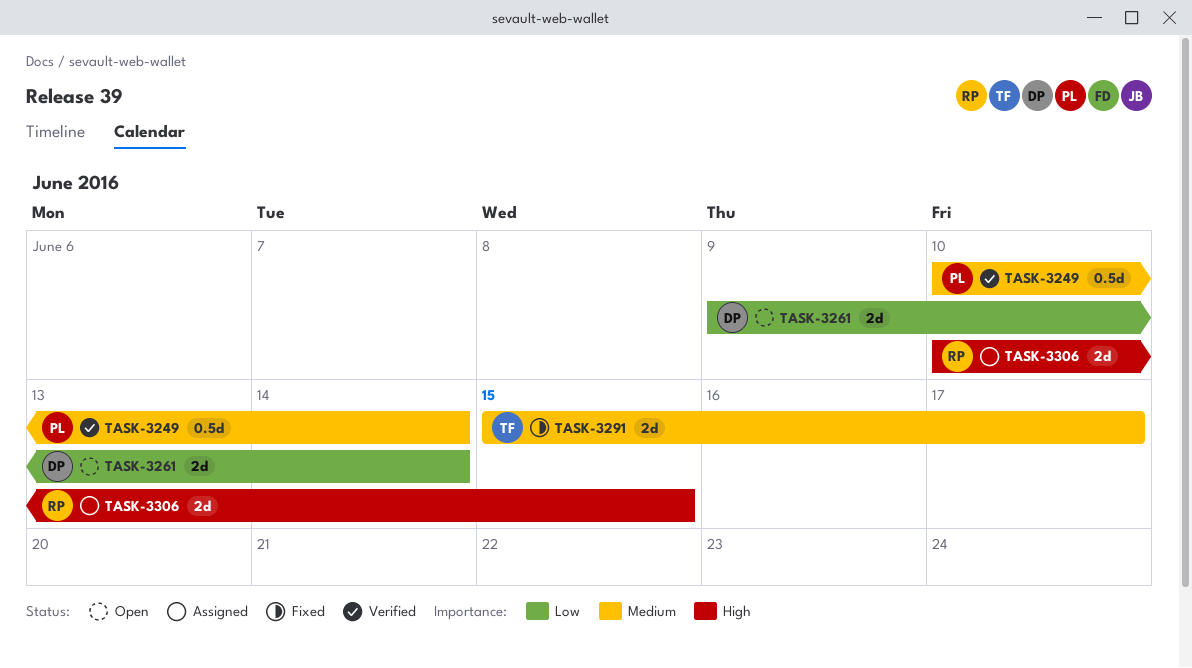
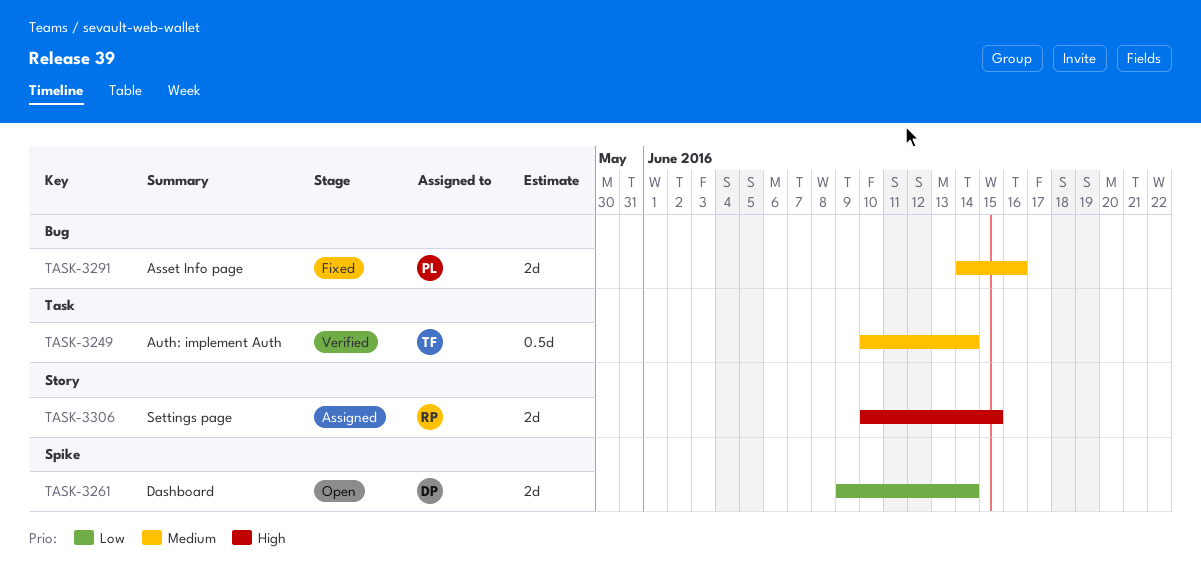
TASK-3249, owner: PL -> TF
TASK-3291, owner: TF -> PL
TASK-3291, start: Jun 15 -> Jun 14
TASK-3291, due: Jun 17 -> Jun 16

